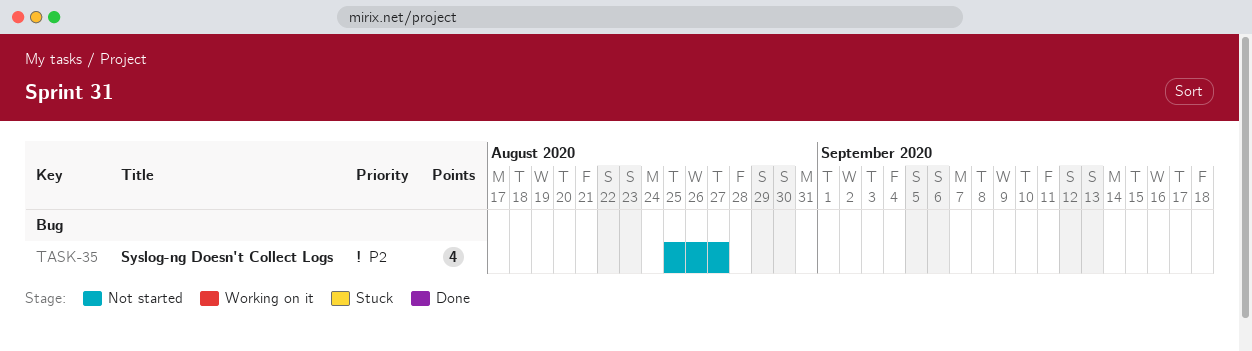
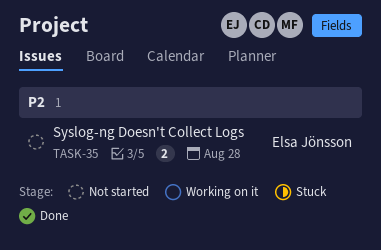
TASK-35, estimate: 4 -> 2
TASK-35, due: Aug 27 -> Aug 28

